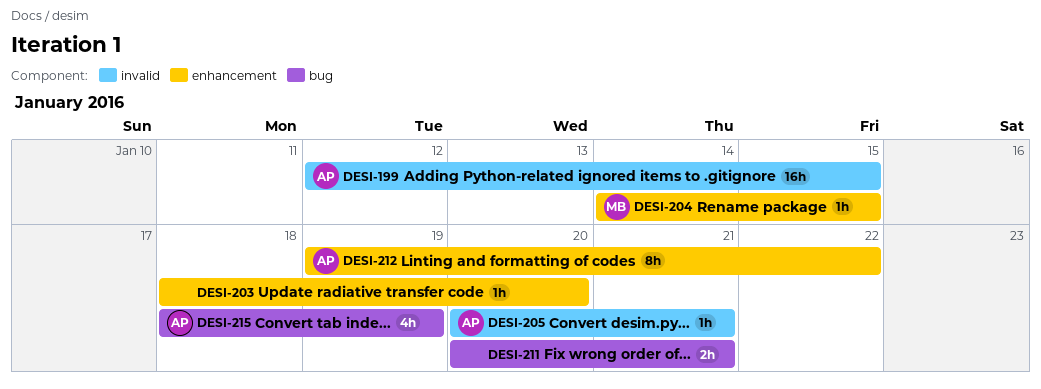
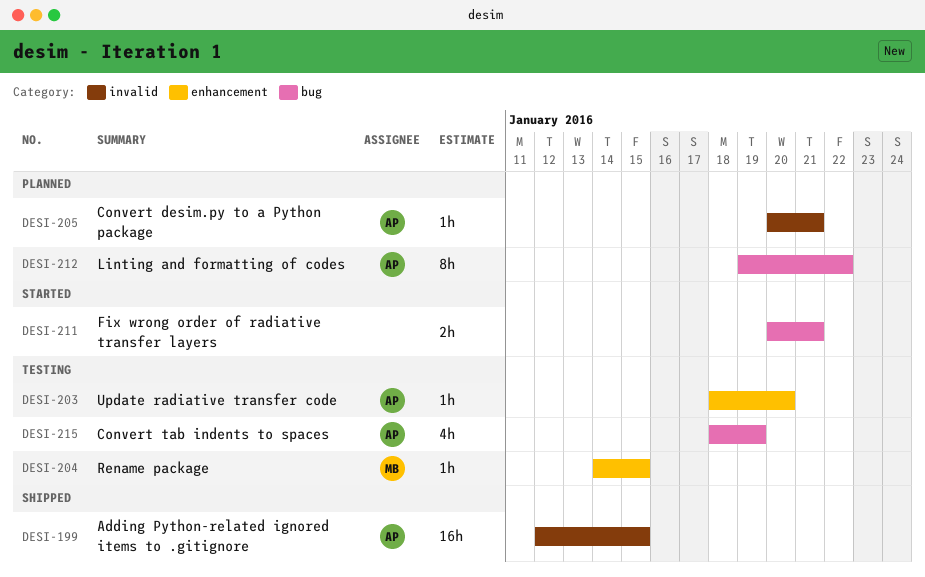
DESI-203, owner: none -> AP
DESI-212, label: enhancement -> bug

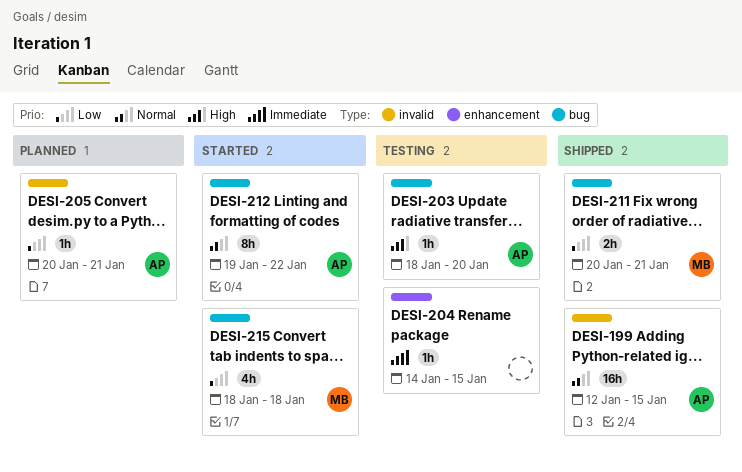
DESI-203, label: enhancement -> bug
DESI-204, owner: MB -> none
DESI-211, status: Started -> Shipped
DESI-211, owner: none -> MB
DESI-212, status: Planned -> Started
DESI-215, status: Testing -> Started
DESI-215, owner: AP -> MB
DESI-215, due: Jan 19 -> Jan 18

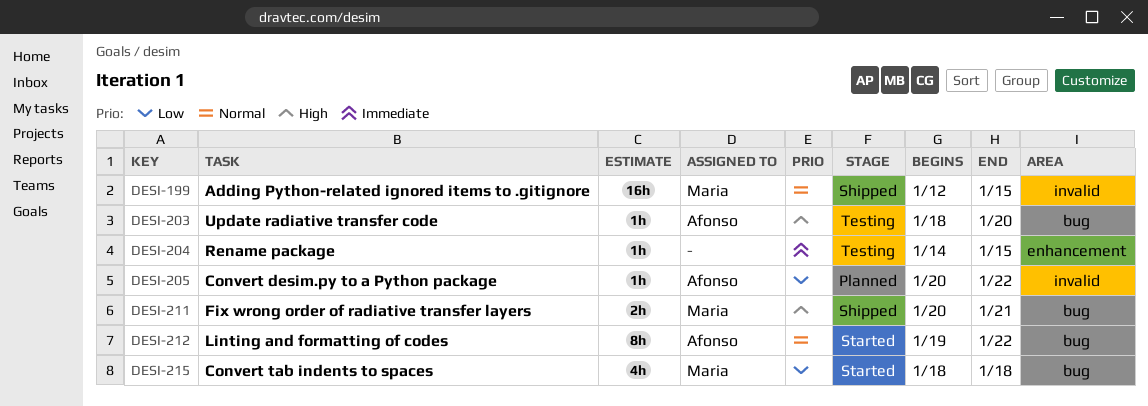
DESI-199, owner: Afonso -> Maria
DESI-205, due: Jan 21 -> Jan 22
DESI-211, priority: Low -> High

